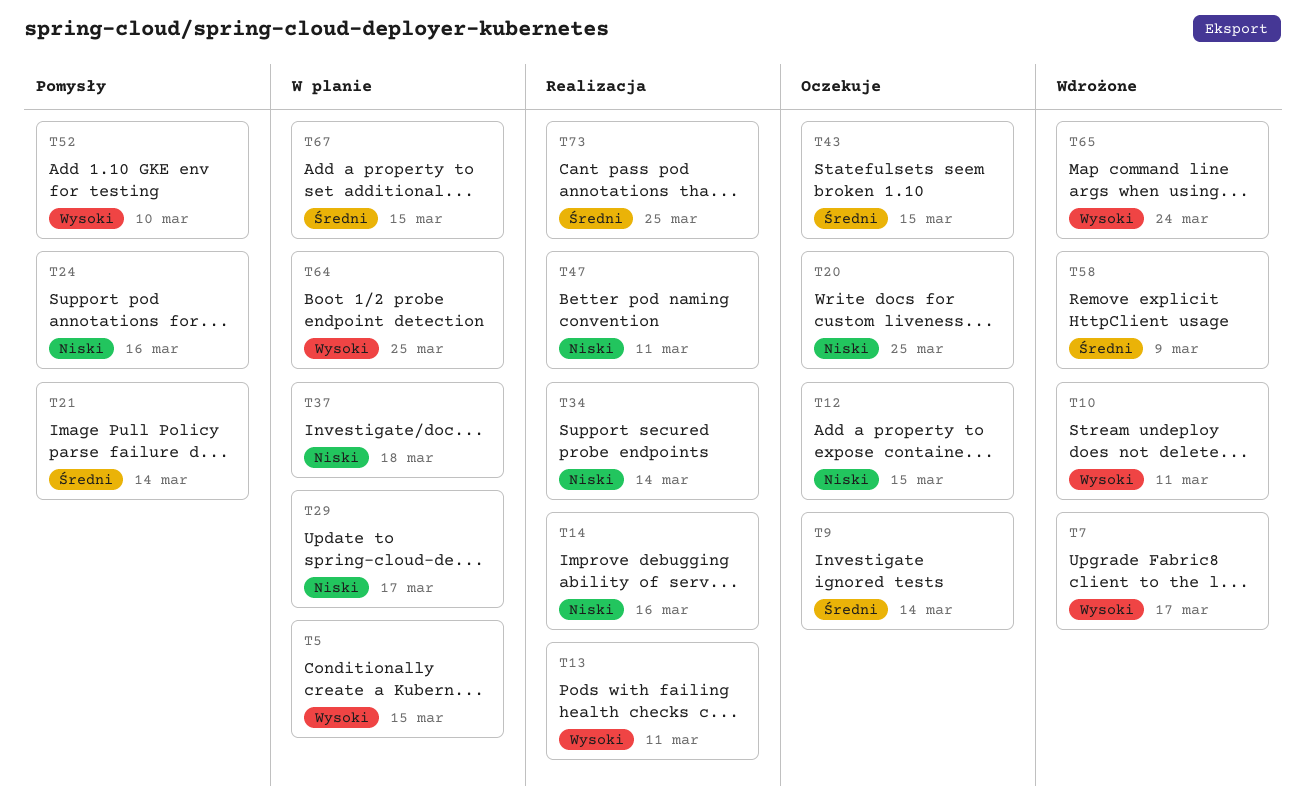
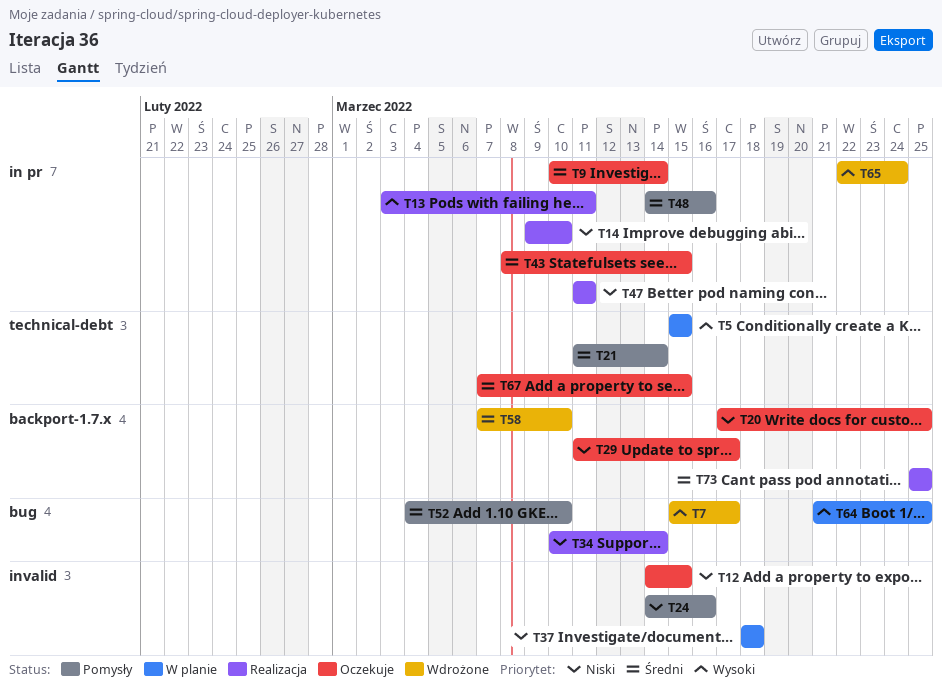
T10: present -> none
T14, due: Mar 16 -> Mar 10
T29, status: W planie -> Oczekuje
T48: none -> present
T52, priority: Wysoki -> Średni
T58, due: Mar 9 -> Mar 10
T67, status: W planie -> Oczekuje

